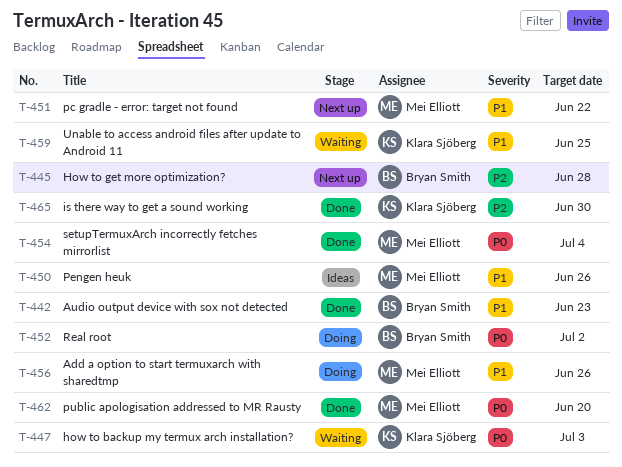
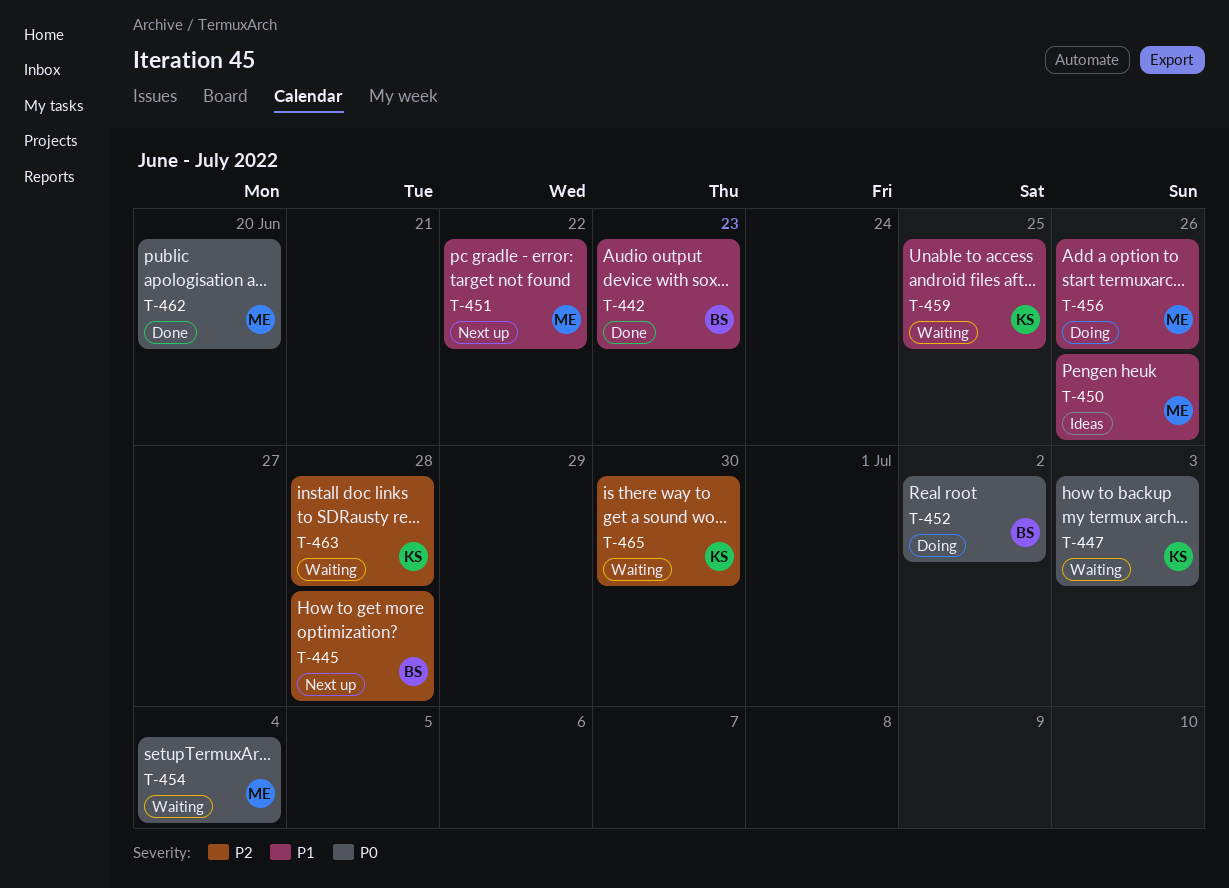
T-454, status: Done -> Waiting
T-463: none -> present
T-465, status: Done -> Waiting

